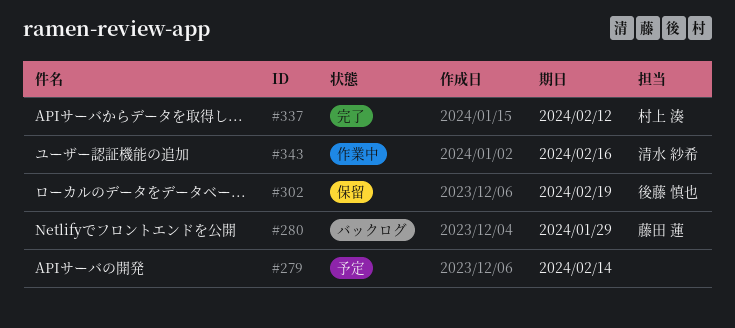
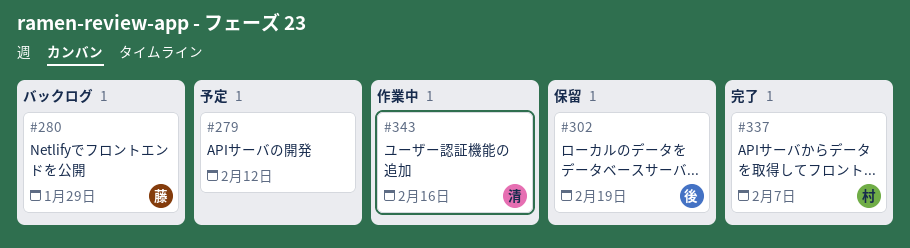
#279, due: Feb 14 -> Feb 12
#337, due: Feb 12 -> Feb 7

